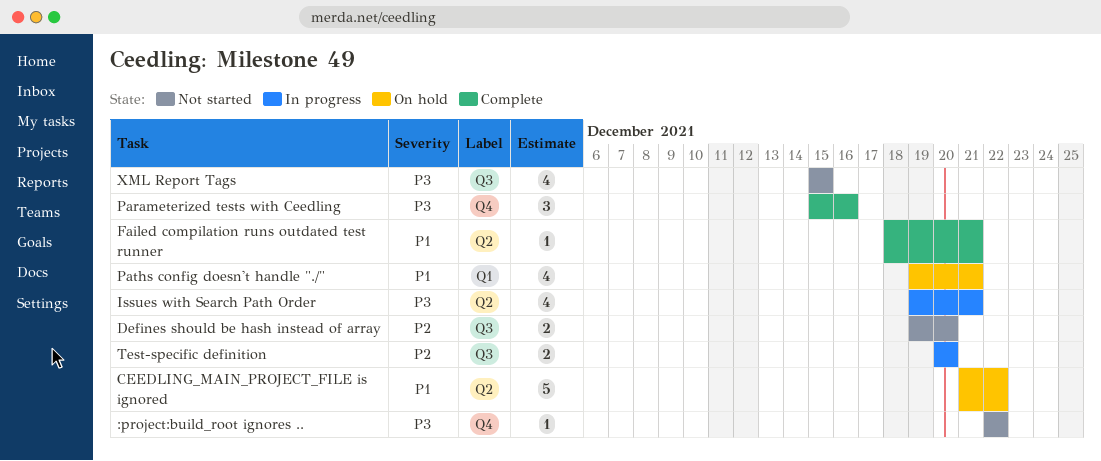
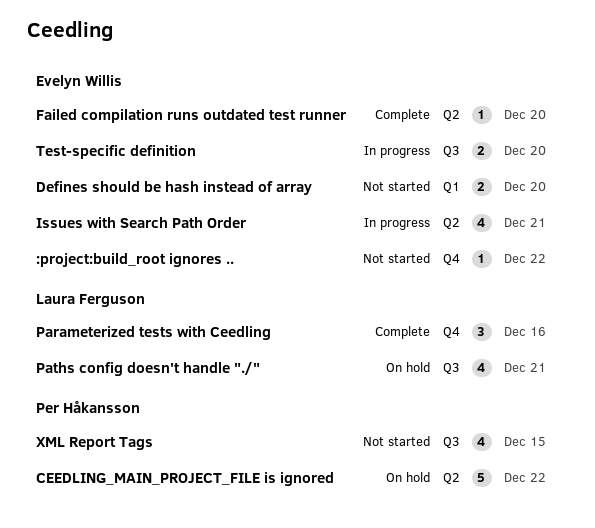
Defines should be hash instead of array, label: Q3 -> Q1
Failed compilation runs outdated test runner, due: Dec 21 -> Dec 20
Paths config doesn't handle "./", label: Q1 -> Q3

